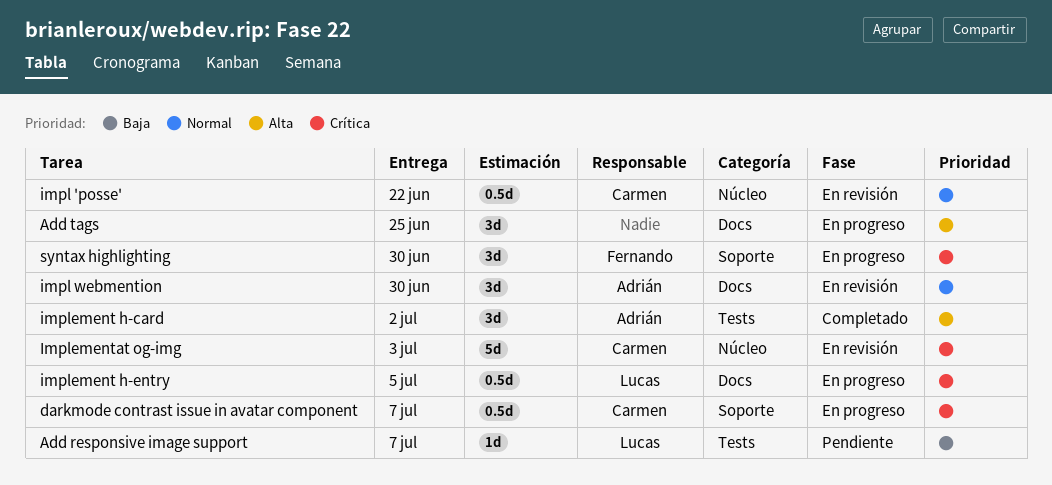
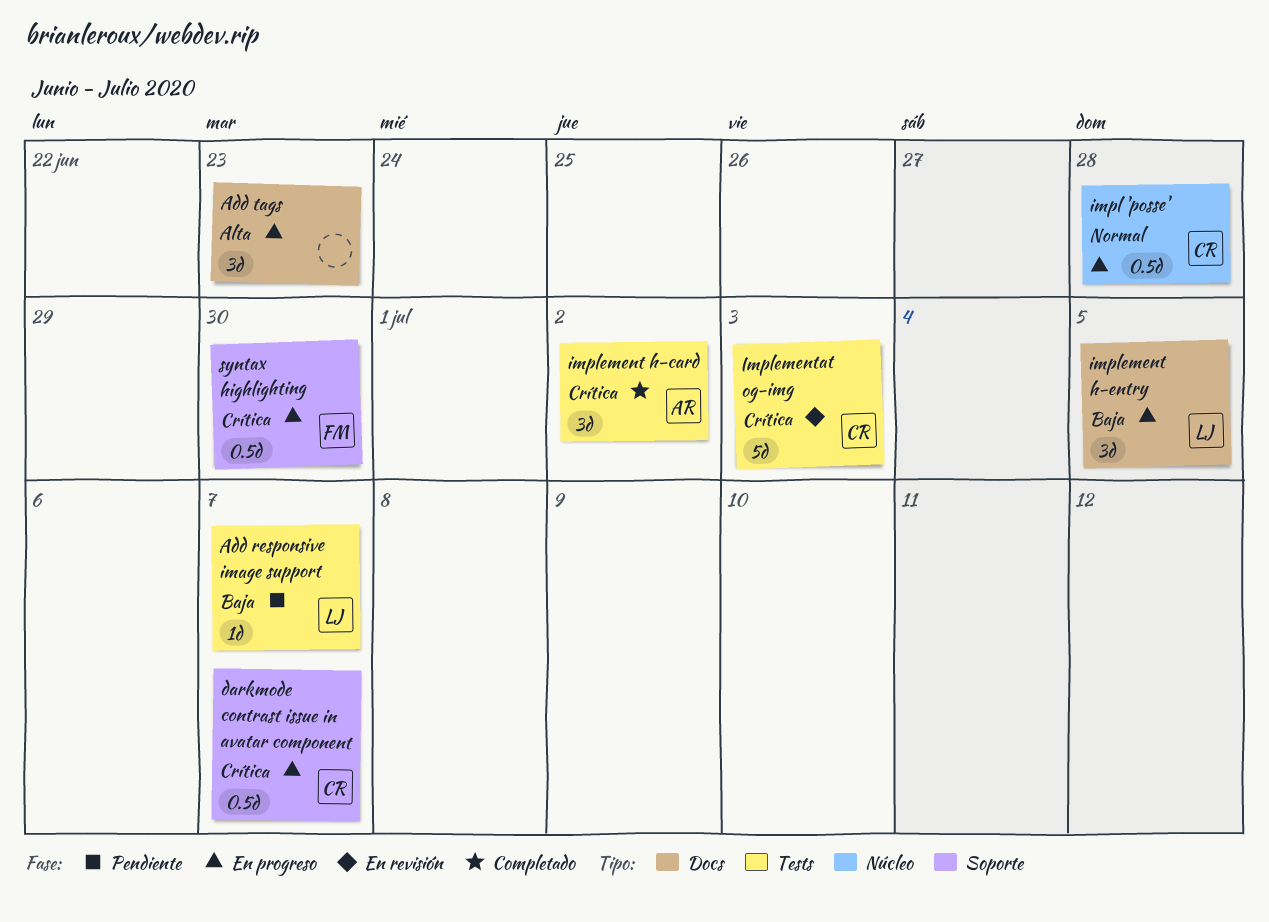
Add tags, due: Jun 25 -> Jun 23
impl 'posse', status: En revisión -> En progreso
impl 'posse', due: Jun 22 -> Jun 28
impl webmention: present -> none
implement h-card, priority: Alta -> Crítica
implement h-entry, priority: Crítica -> Baja
implement h-entry, estimate: 0.5d -> 3d
Implementat og-img, label: Núcleo -> Tests
syntax highlighting, estimate: 3d -> 0.5d

